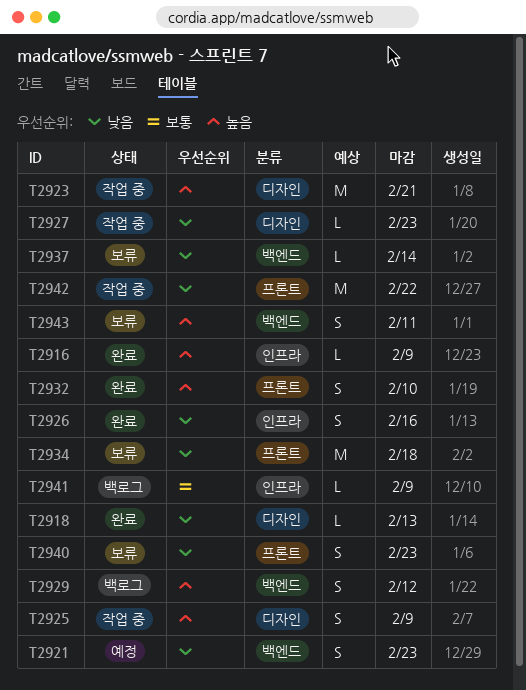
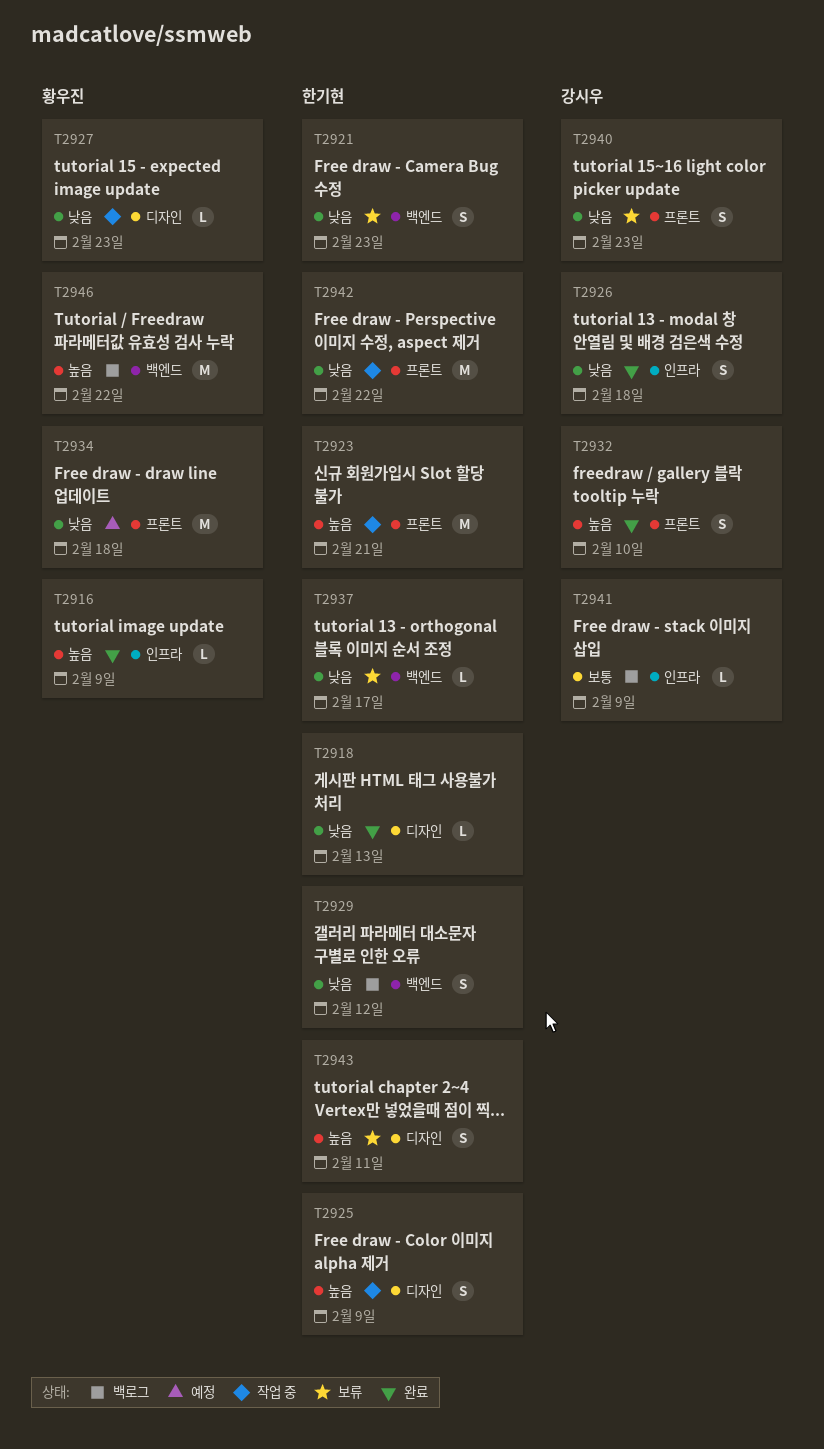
T2921, status: 예정 -> 보류
T2923, label: 디자인 -> 프론트
T2926, due: Feb 16 -> Feb 18
T2929, priority: 높음 -> 낮음
T2934, status: 보류 -> 예정
T2937, due: Feb 14 -> Feb 17
T2943, label: 백엔드 -> 디자인
T2946: none -> present

